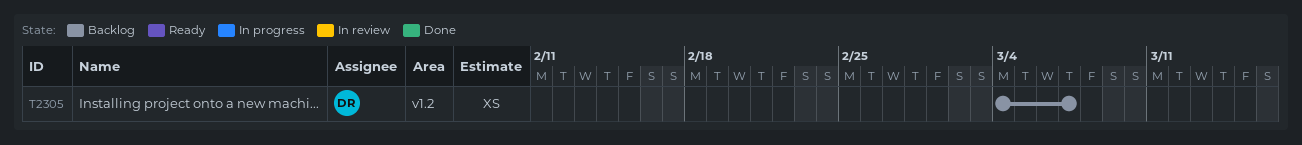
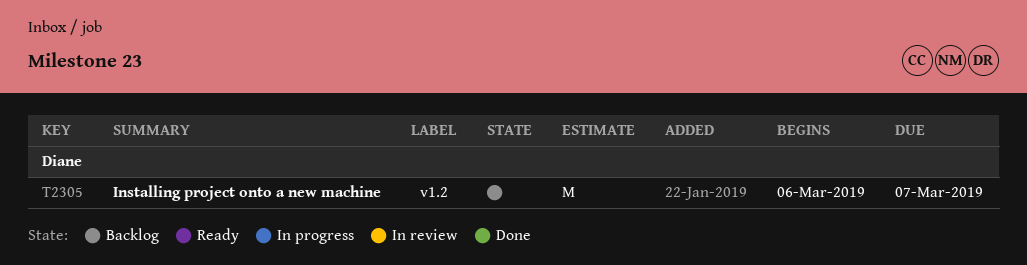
T2305, estimate: XS -> M
T2305, start: Mar 4 -> Mar 6

